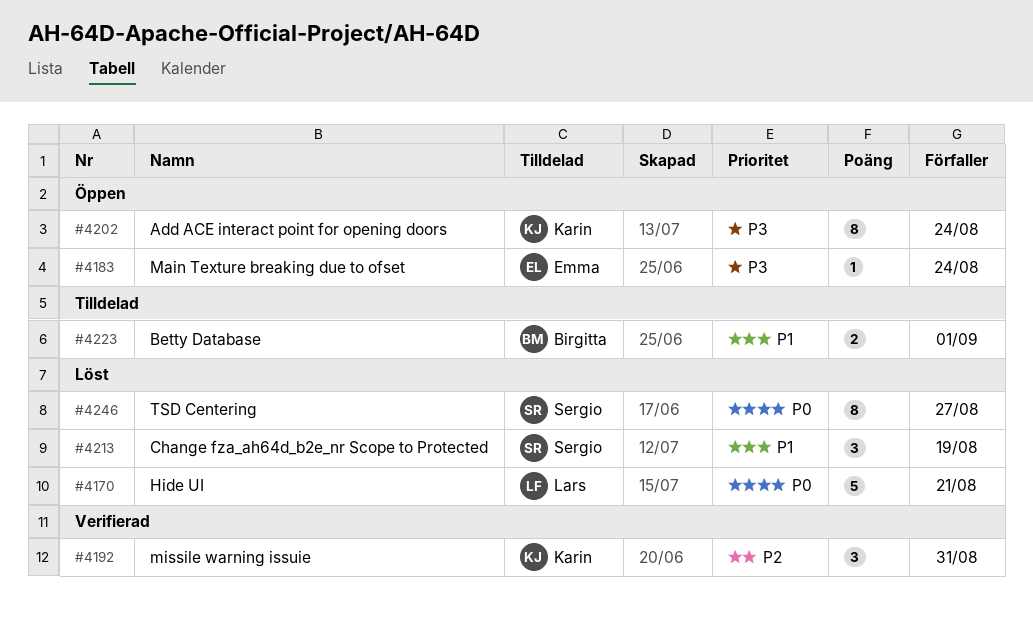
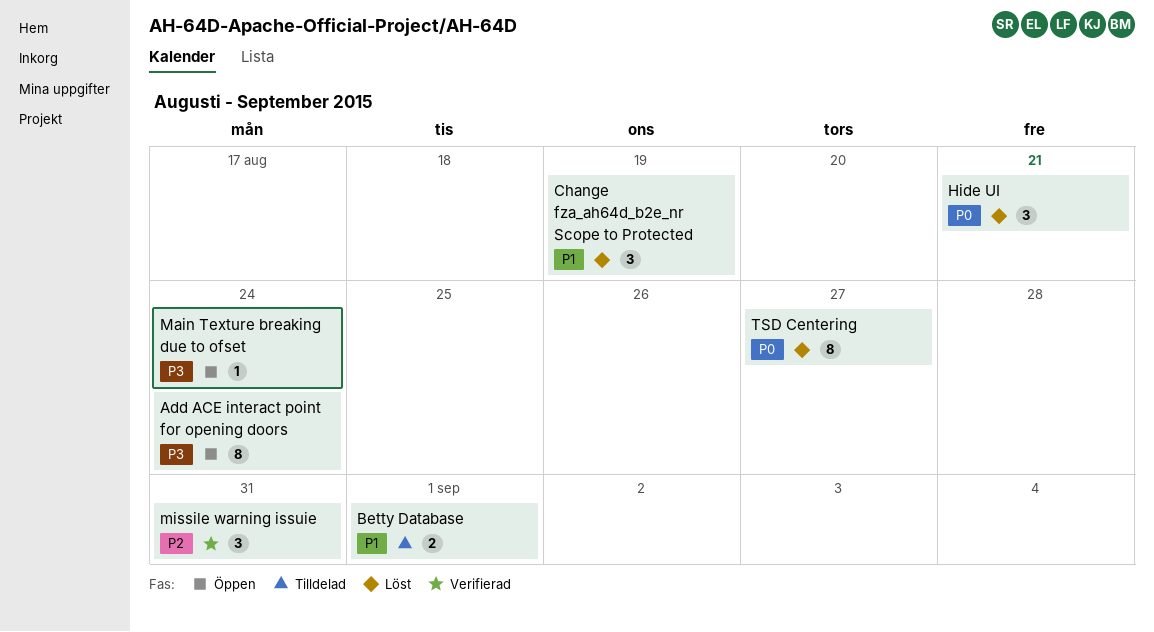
Hide UI, estimate: 5 -> 3

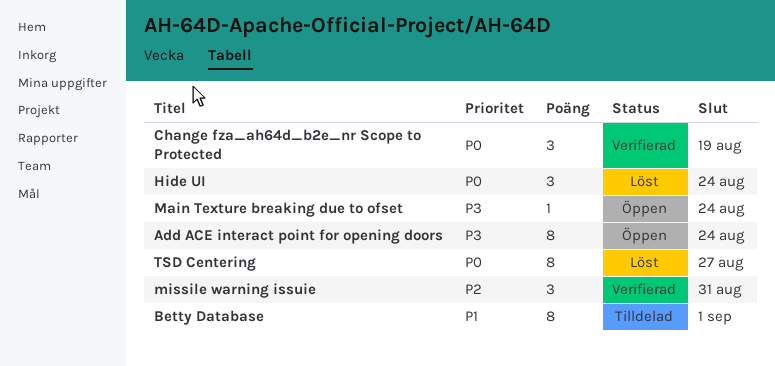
Betty Database, estimate: 2 -> 8
Change fza_ah64d_b2e_nr Scope to Protected, status: Löst -> Verifierad
Change fza_ah64d_b2e_nr Scope to Protected, priority: P1 -> P0
Hide UI, due: Aug 21 -> Aug 24

